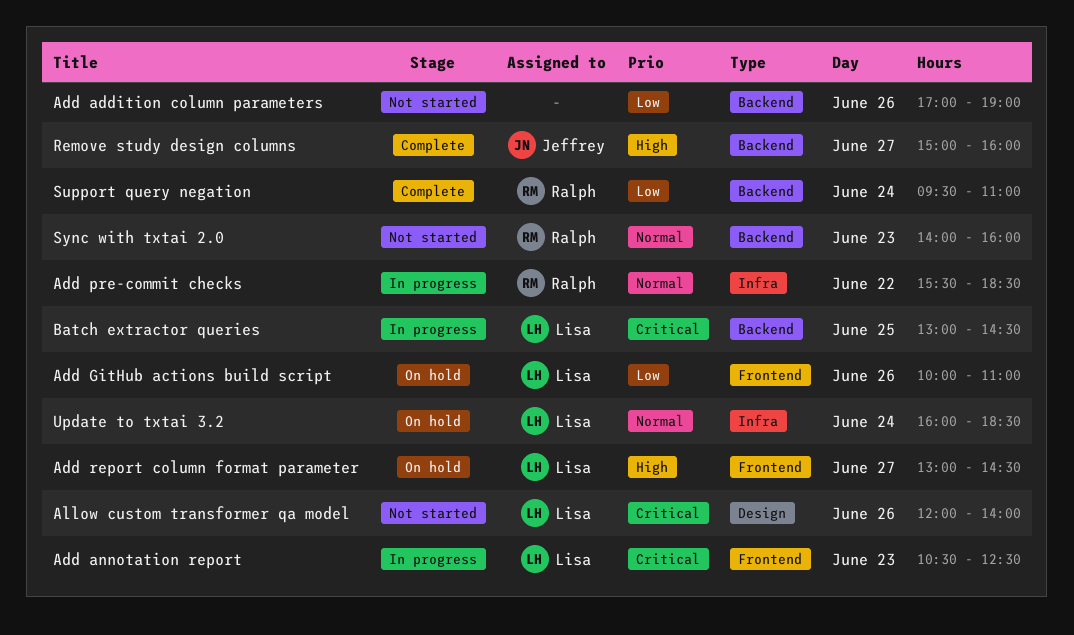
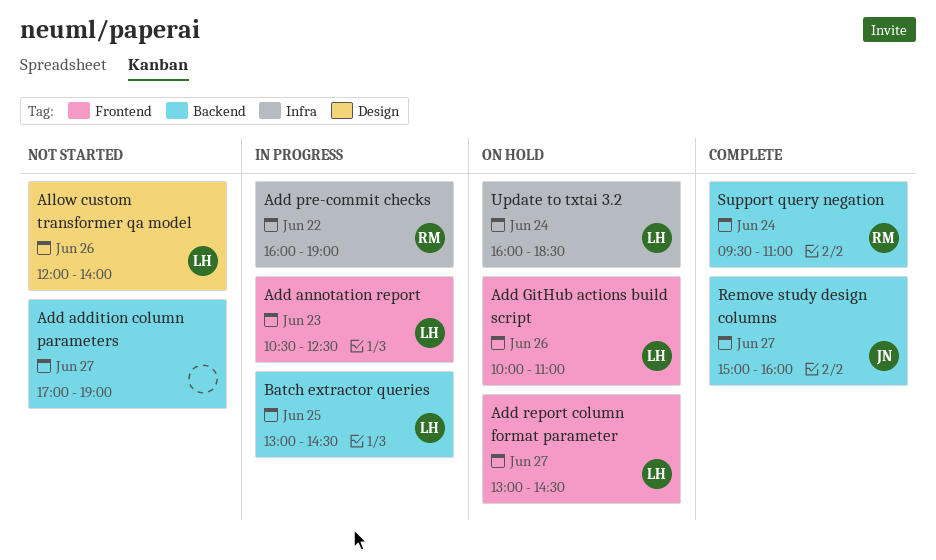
Add addition column parameters, day: Jun 26 -> Jun 27
Add pre-commit checks, begins: 15:30 -> 16:00
Add pre-commit checks, ends: 18:30 -> 19:00
Sync with txtai 2.0: present -> none

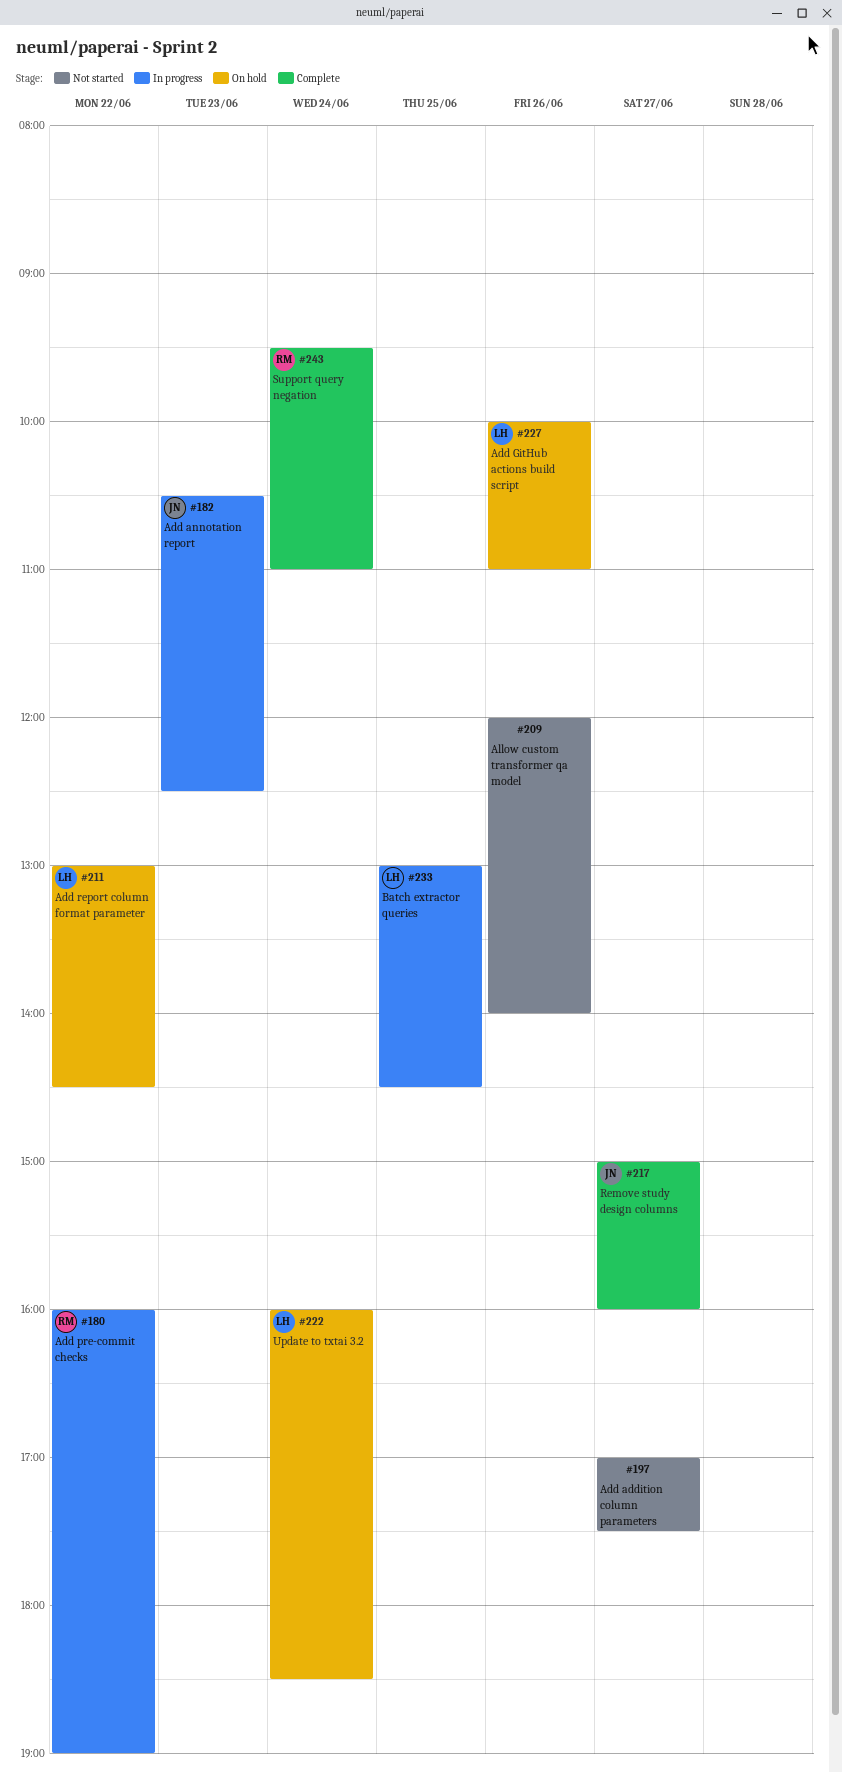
Add addition column parameters, ends: 19:00 -> 17:30
Add annotation report, owner: LH -> JN
Add report column format parameter, day: Jun 27 -> Jun 22
Allow custom transformer qa model, owner: LH -> none

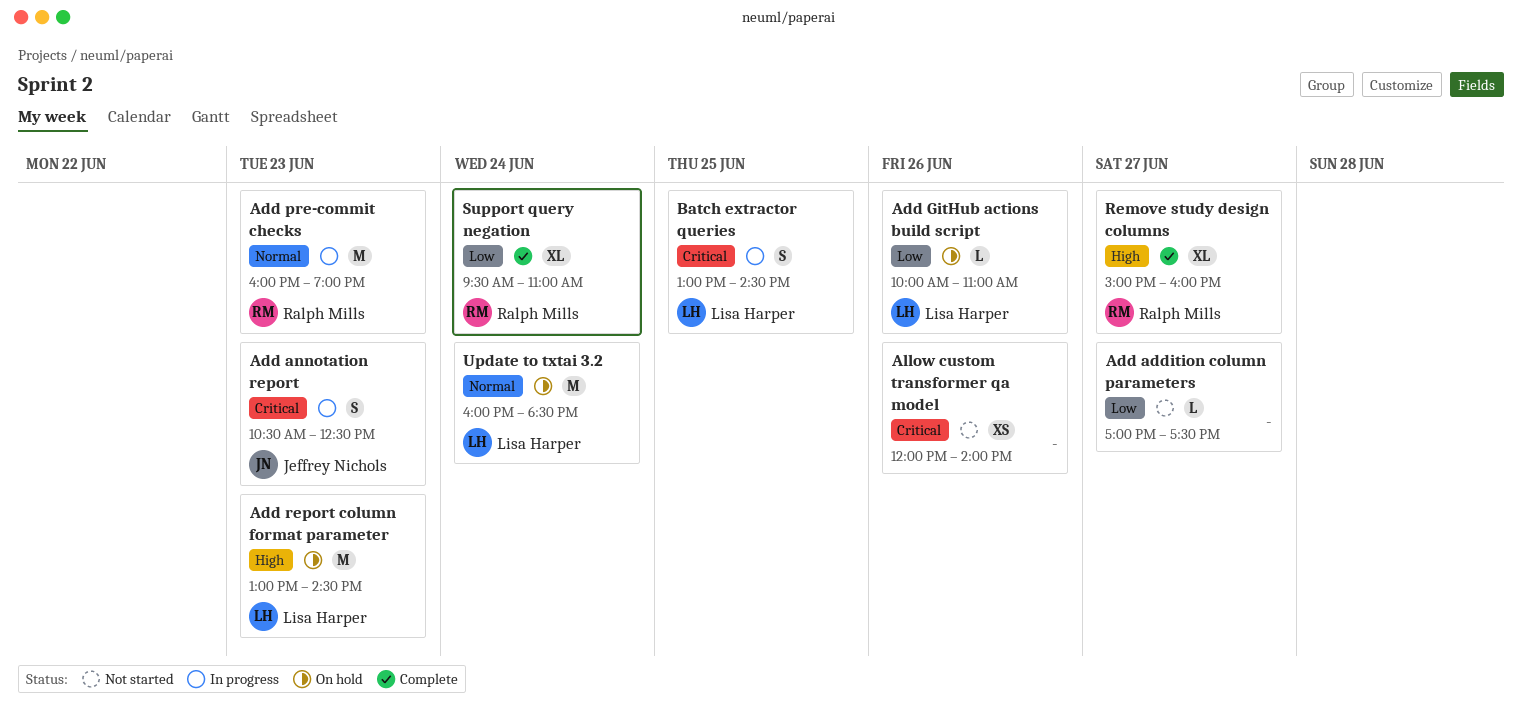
Add pre-commit checks, day: Jun 22 -> Jun 23
Add report column format parameter, day: Jun 22 -> Jun 23
Remove study design columns, owner: Jeffrey Nichols -> Ralph Mills

